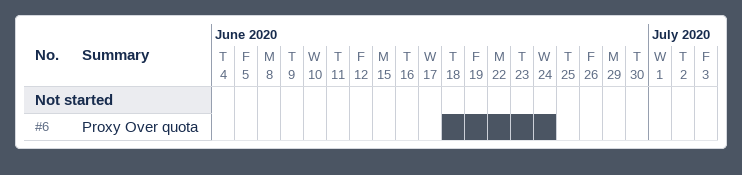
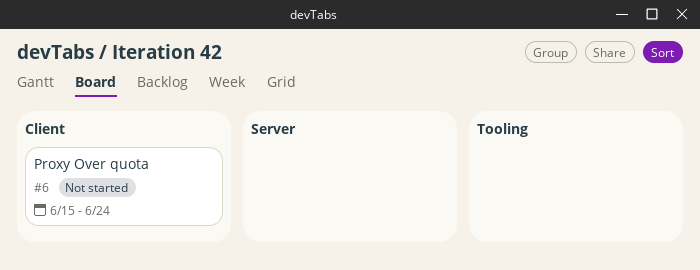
#6, start: Jun 18 -> Jun 15

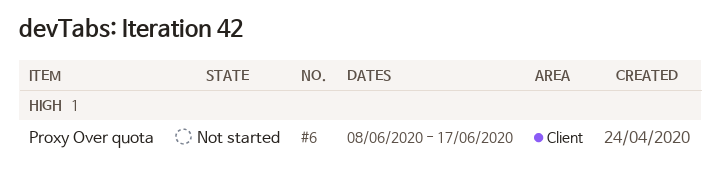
#6, start: Jun 15 -> Jun 8
#6, due: Jun 24 -> Jun 17

